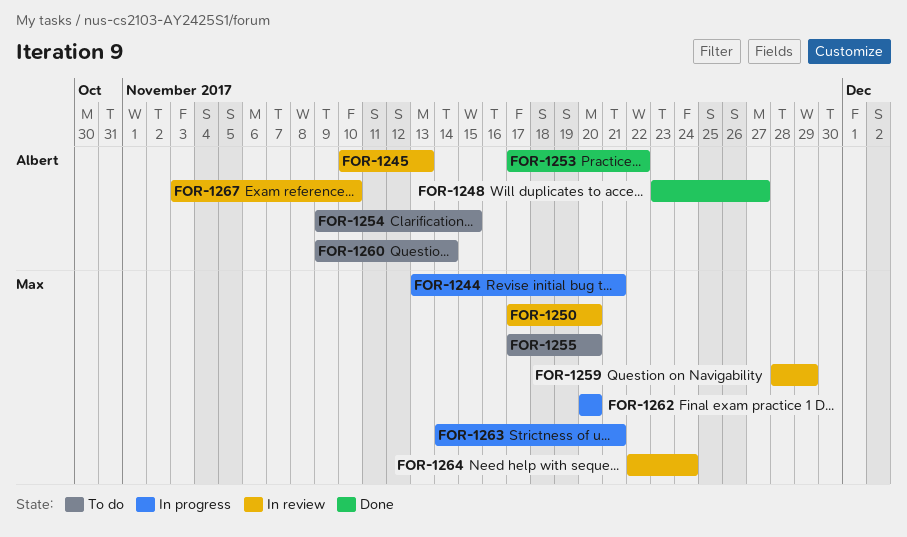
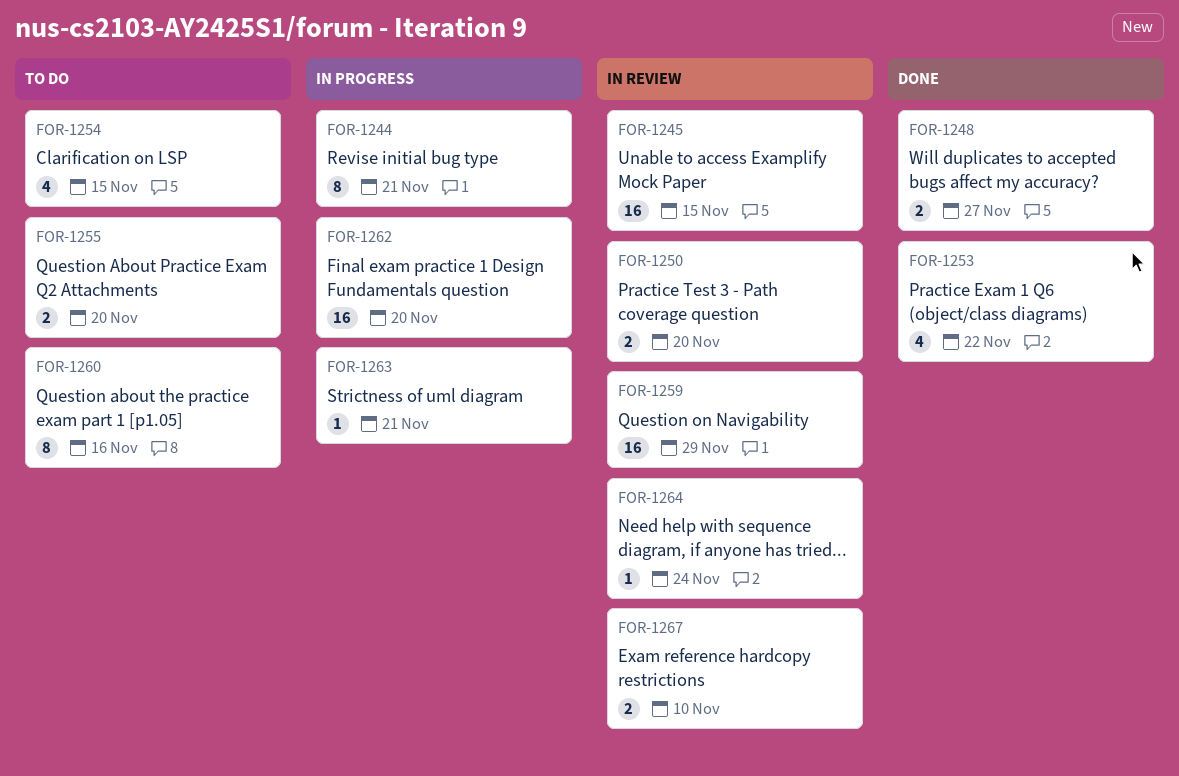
FOR-1245, due: Nov 13 -> Nov 15
FOR-1260, due: Nov 14 -> Nov 16

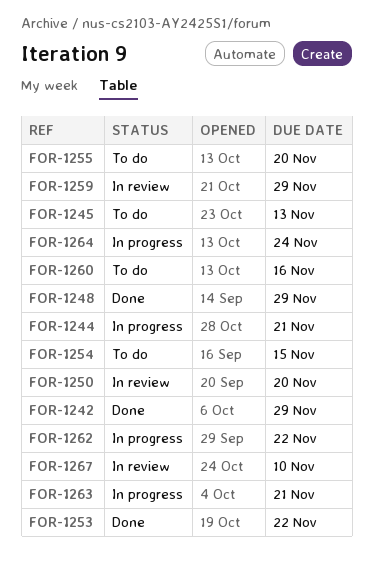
FOR-1242: none -> present
FOR-1245, status: In review -> To do
FOR-1245, due: Nov 15 -> Nov 13
FOR-1248, due: Nov 27 -> Nov 29
FOR-1262, due: Nov 20 -> Nov 22
FOR-1264, status: In review -> In progress

